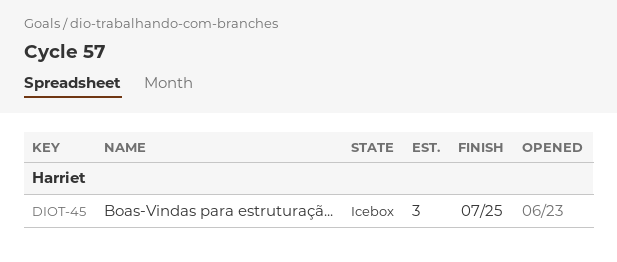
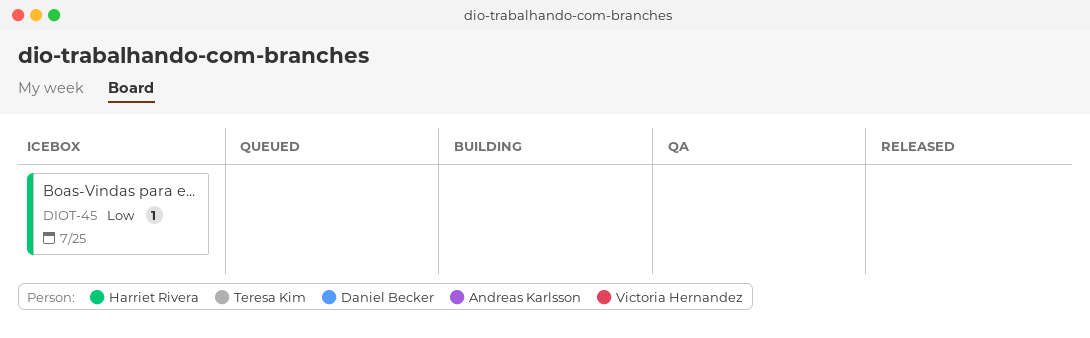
DIOT-45, estimate: 3 -> 1

